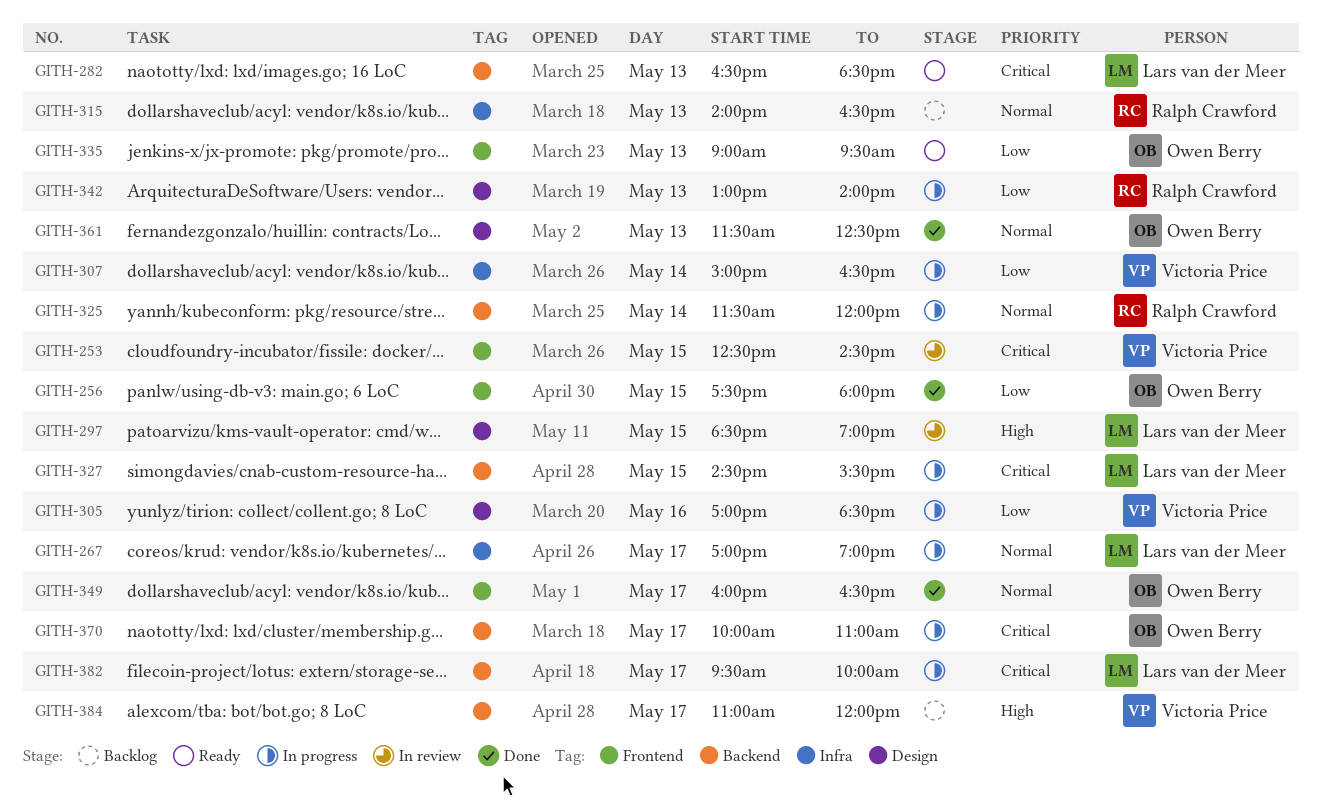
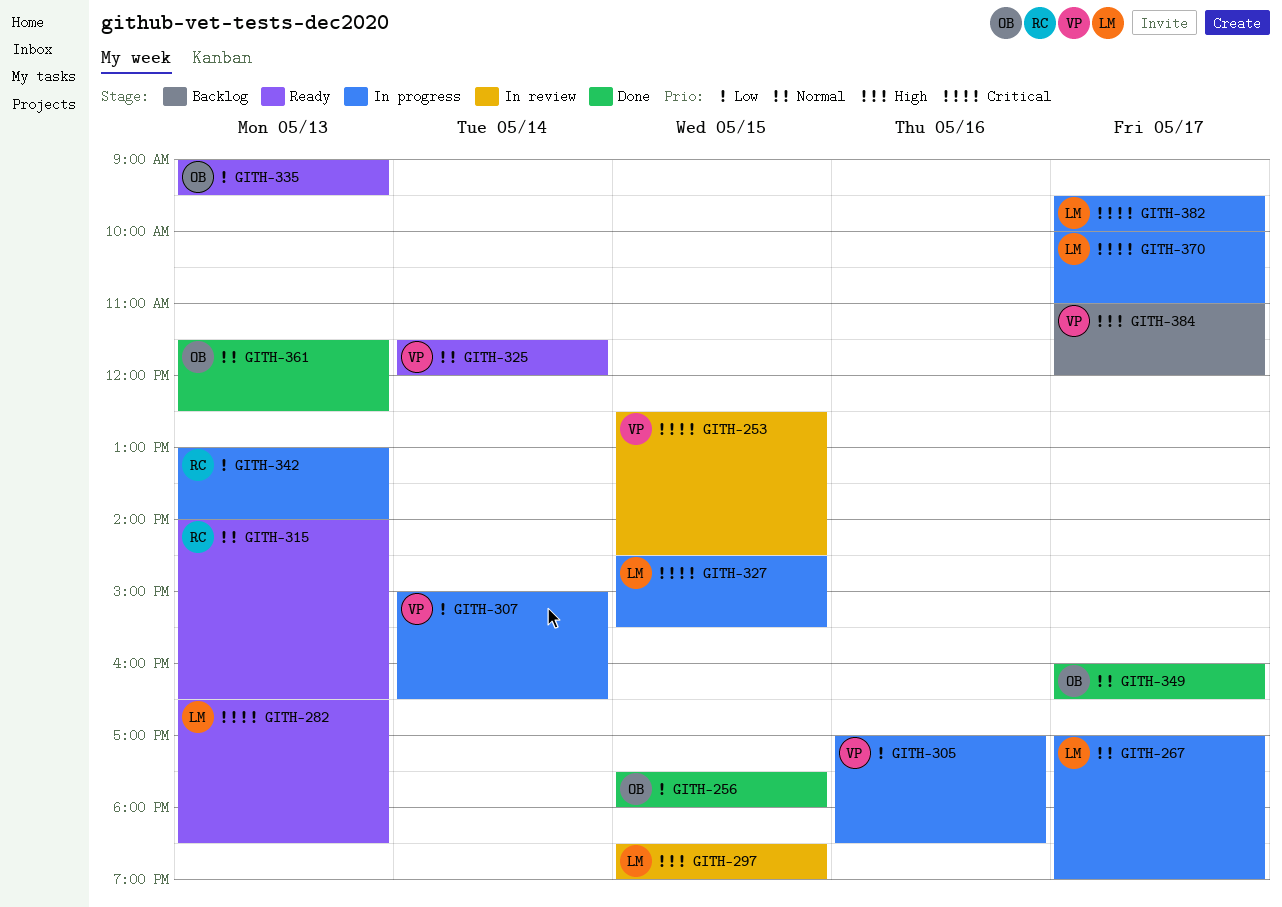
GITH-315, status: Backlog -> Ready
GITH-325, status: In progress -> Ready
GITH-325, owner: Ralph Crawford -> Victoria Price
GITH-370, owner: Owen Berry -> Lars van der Meer

